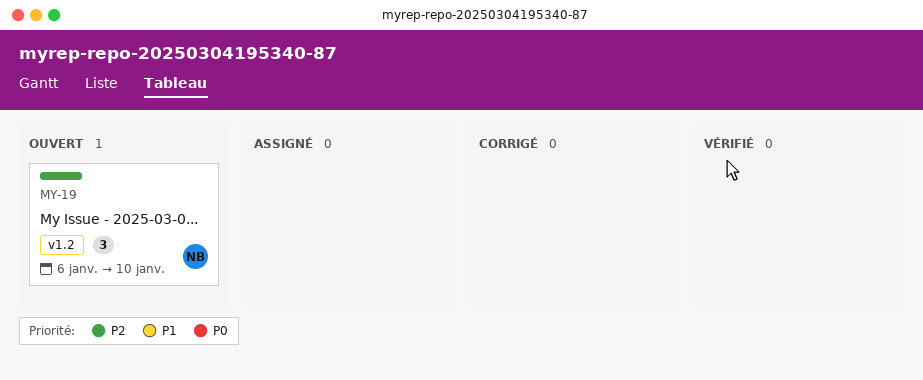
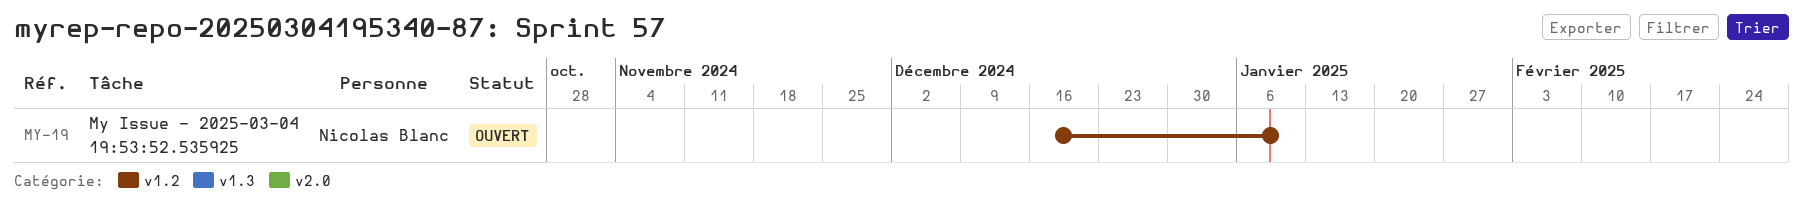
MY-19, start: Jan 6 -> Dec 16

